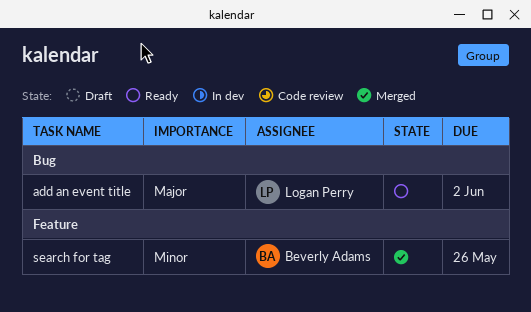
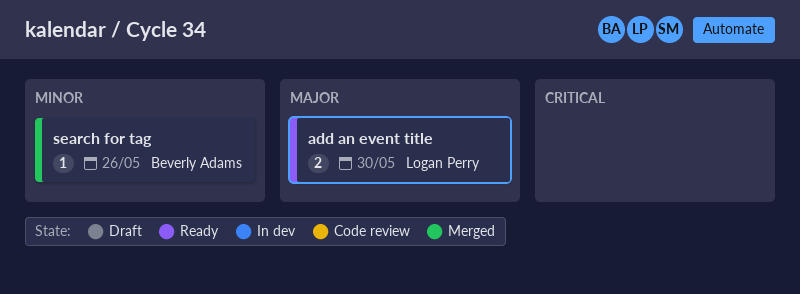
add an event title, due: Jun 2 -> May 30

